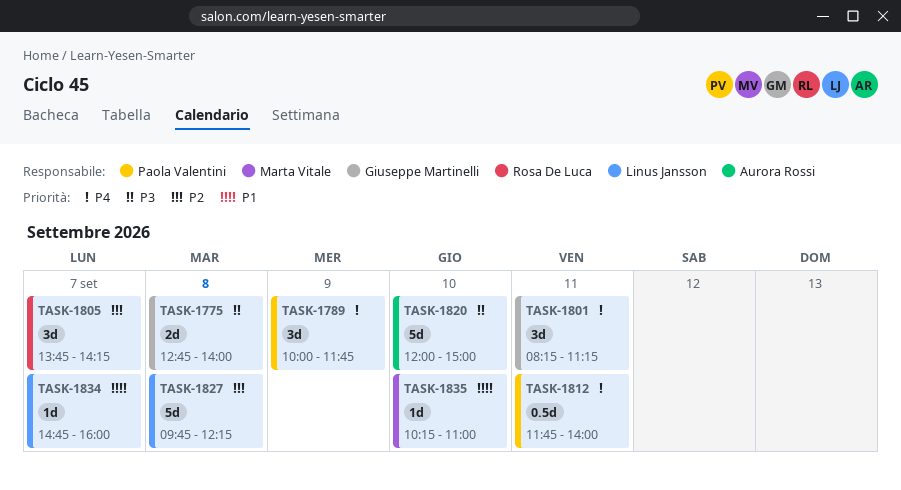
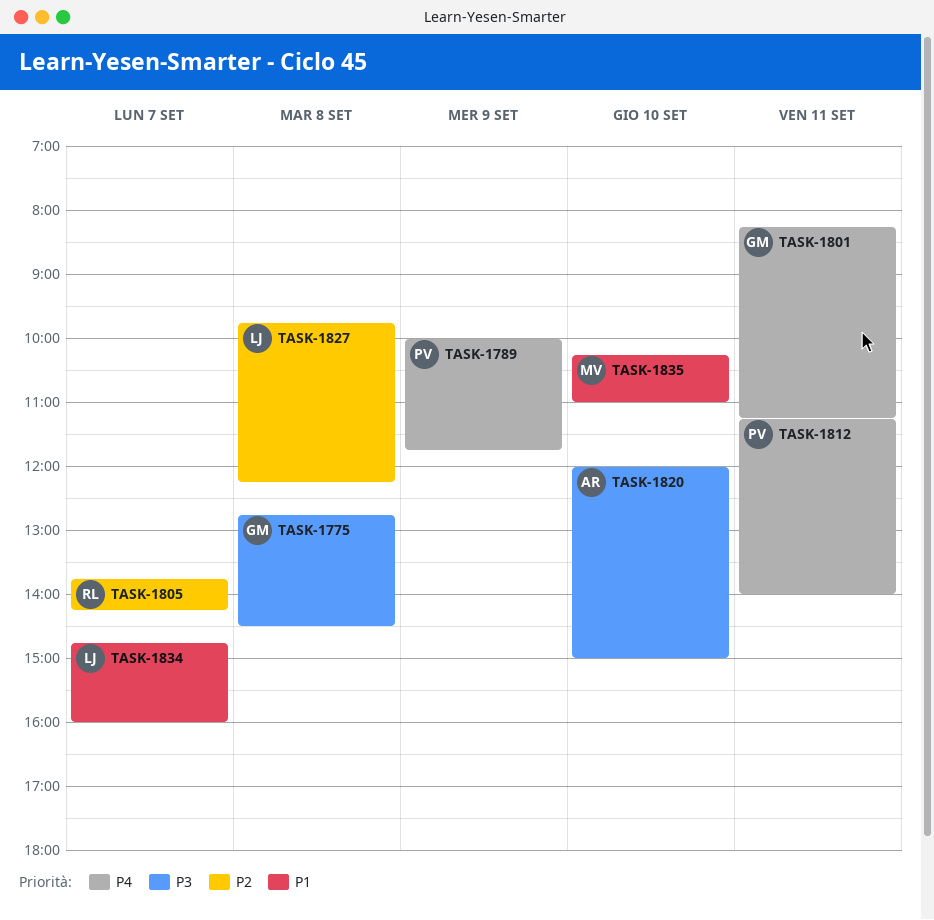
TASK-1775, ends: 14:00 -> 14:30
TASK-1812, begins: 11:45 -> 11:15

